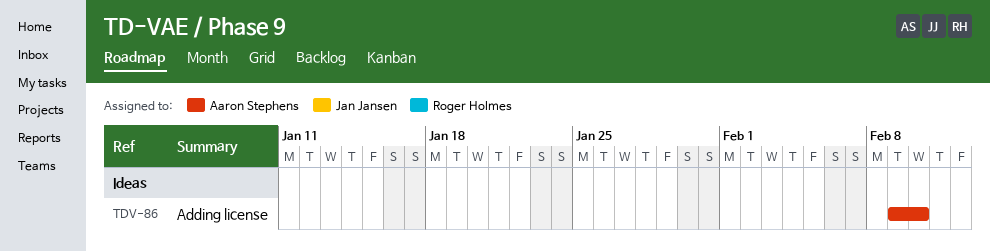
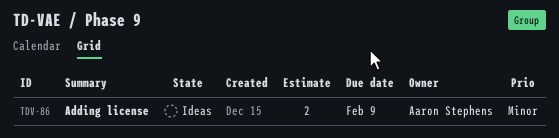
TDV-86, due: Feb 10 -> Feb 9

